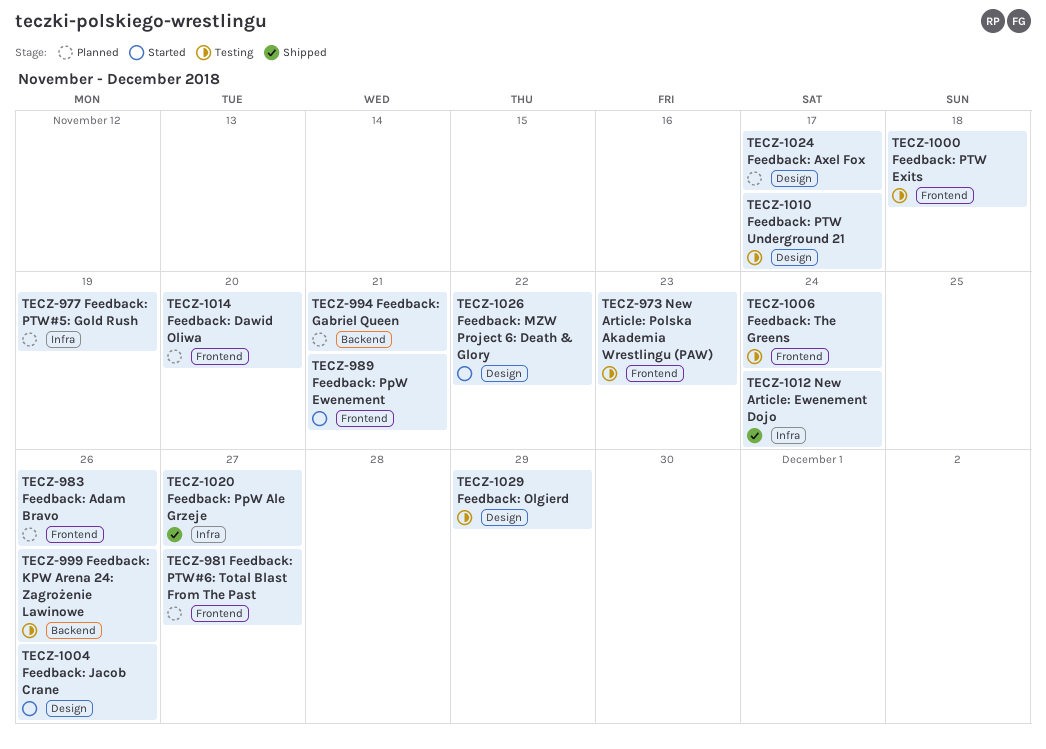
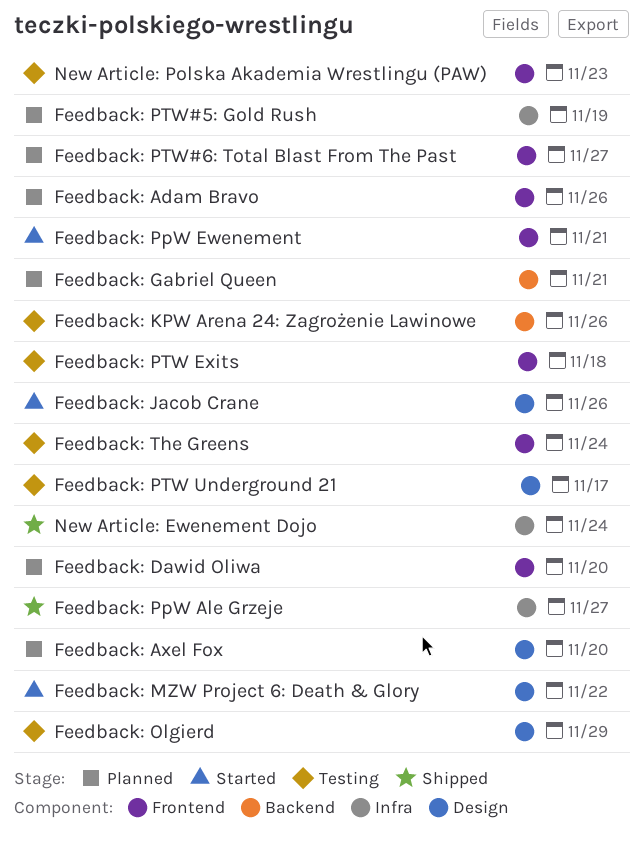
Feedback: Axel Fox, due: Nov 17 -> Nov 20

